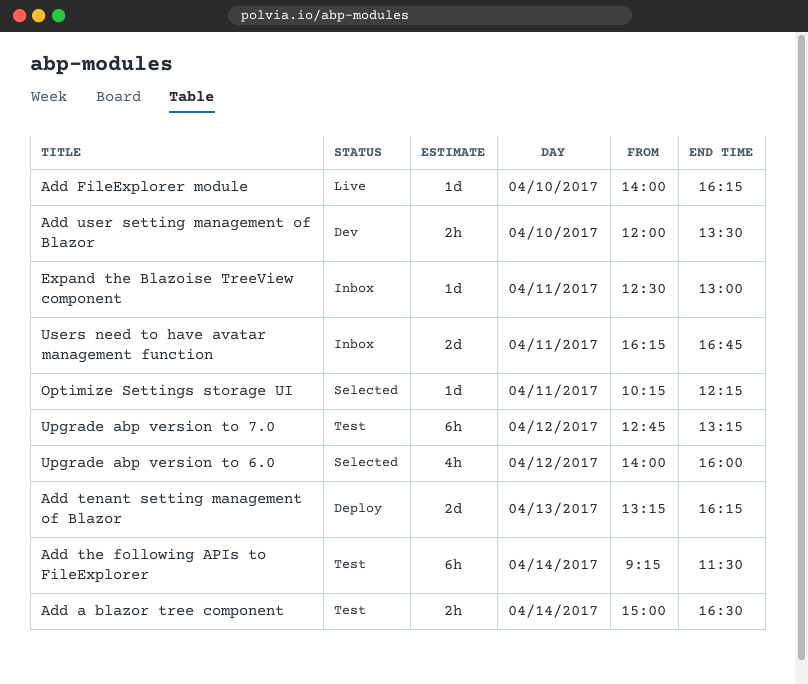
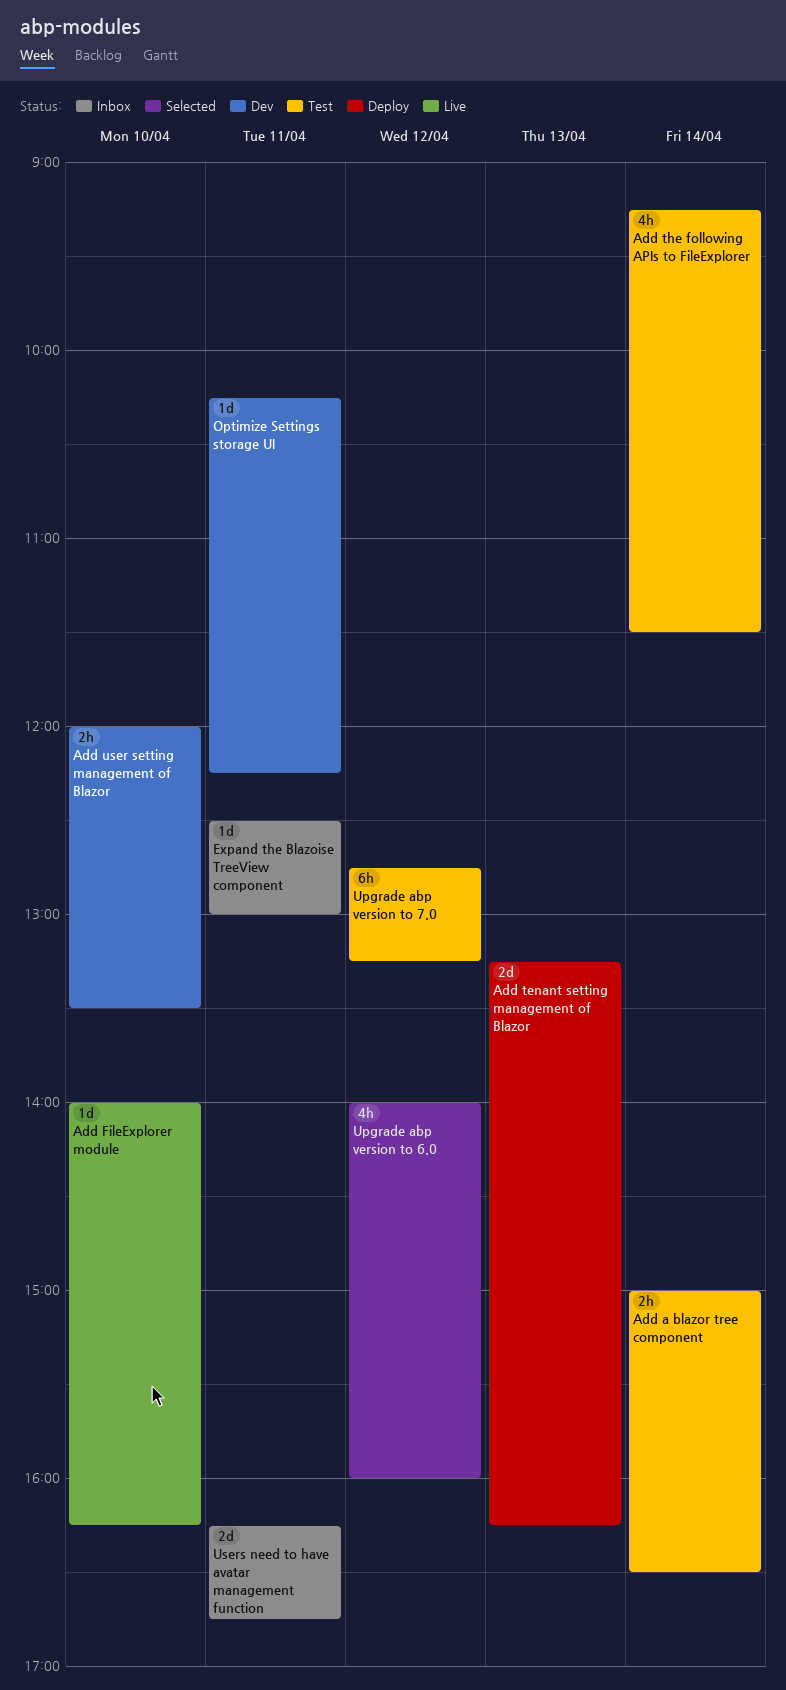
Add the following APIs to FileExplorer, estimate: 6h -> 4h
Optimize Settings storage UI, status: Selected -> Dev

